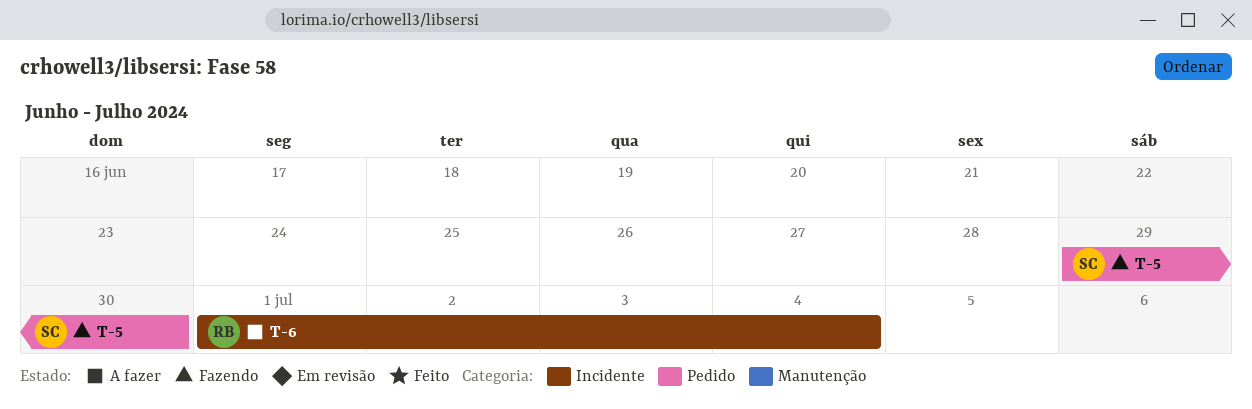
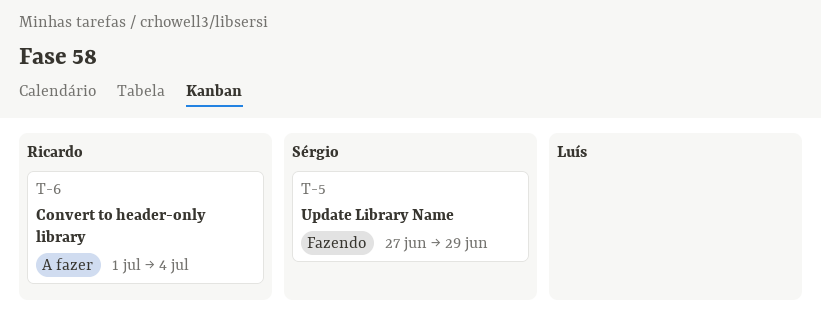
T-5, start: Jun 29 -> Jun 27
T-5, due: Jun 30 -> Jun 29

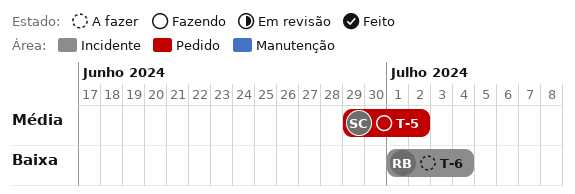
T-5, start: Jun 27 -> Jun 29
T-5, due: Jun 29 -> Jul 2

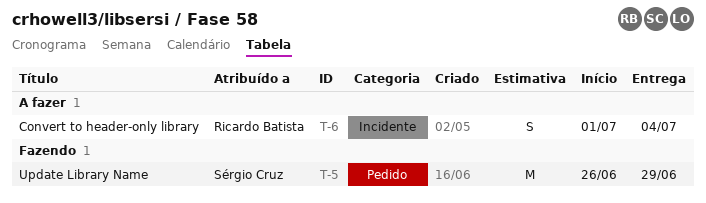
T-5, start: Jun 29 -> Jun 26
T-5, due: Jul 2 -> Jun 29

